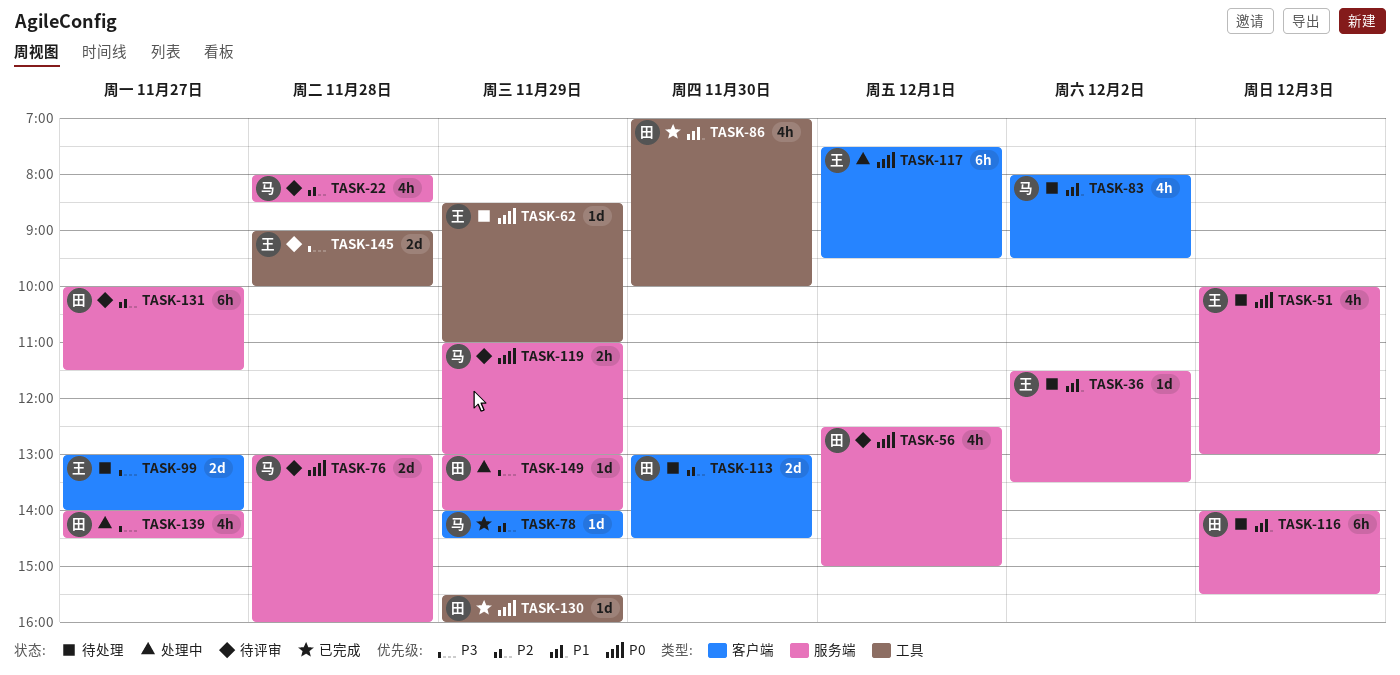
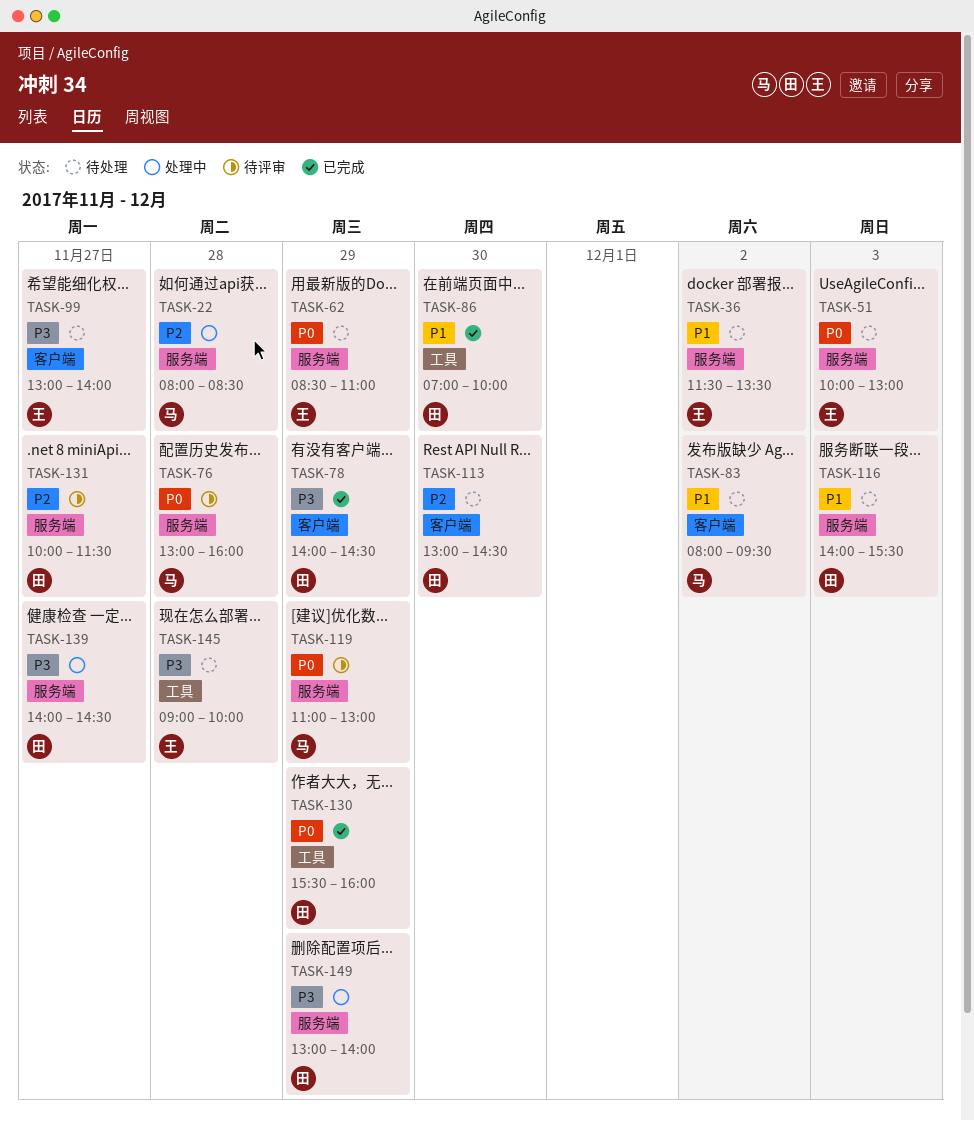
TASK-22, status: 待评审 -> 处理中
TASK-56: present -> none
TASK-62, label: 工具 -> 服务端
TASK-78, owner: 马 -> 田
TASK-78, priority: P2 -> P3
TASK-117: present -> none
TASK-145, status: 待评审 -> 待处理

